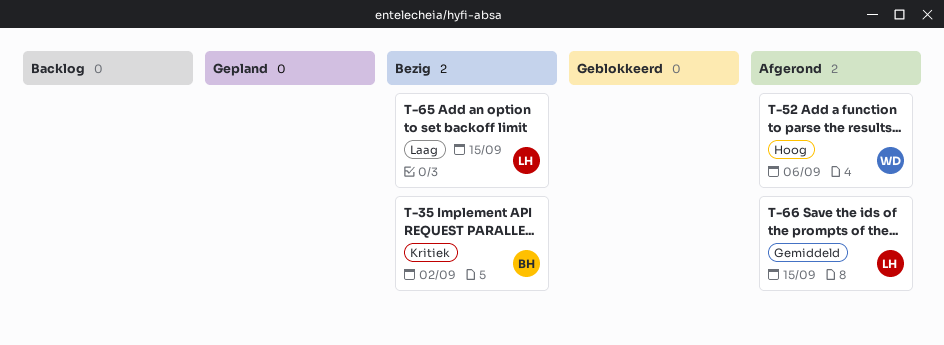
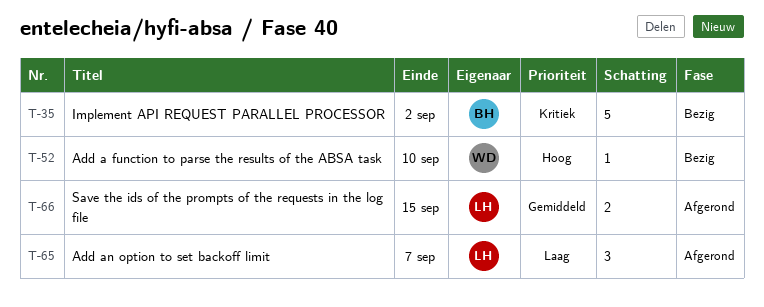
T-52, status: Afgerond -> Bezig
T-52, due: Sep 6 -> Sep 10
T-65, status: Bezig -> Afgerond
T-65, due: Sep 15 -> Sep 7

